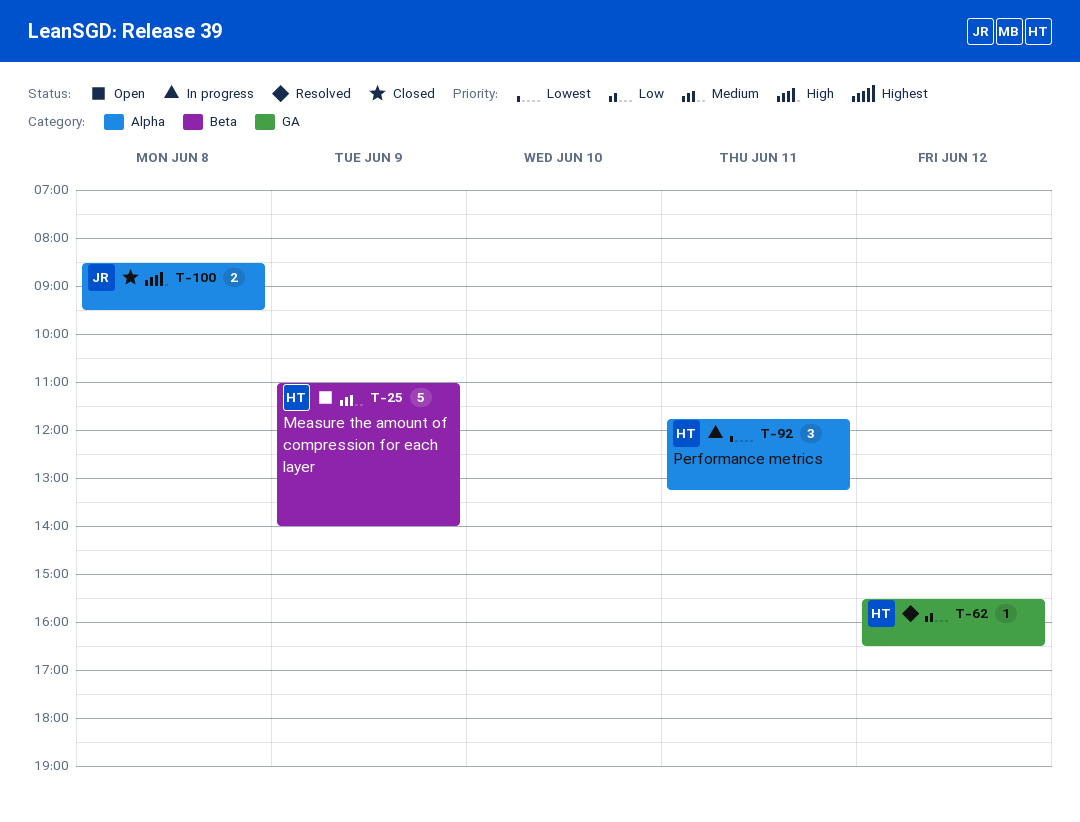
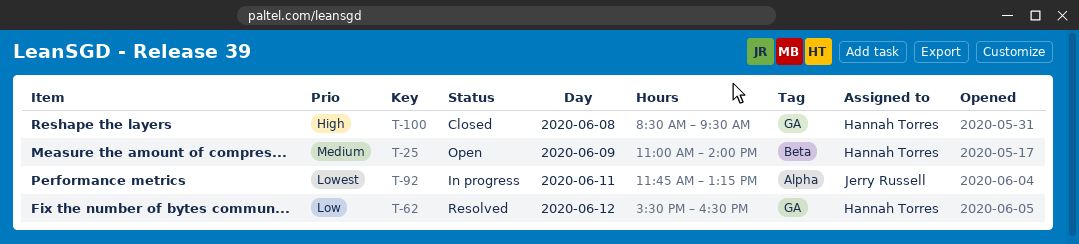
T-92, owner: Hannah Torres -> Jerry Russell
T-100, owner: Jerry Russell -> Hannah Torres
T-100, label: Alpha -> GA

